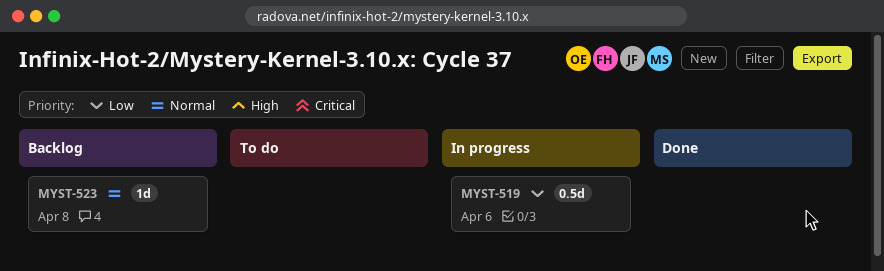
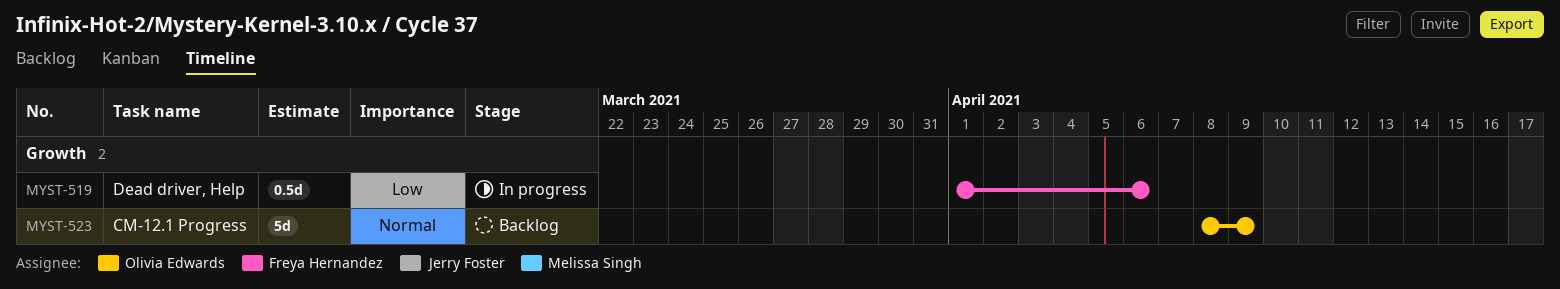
MYST-523, estimate: 1d -> 5d
MYST-523, due: Apr 8 -> Apr 9

